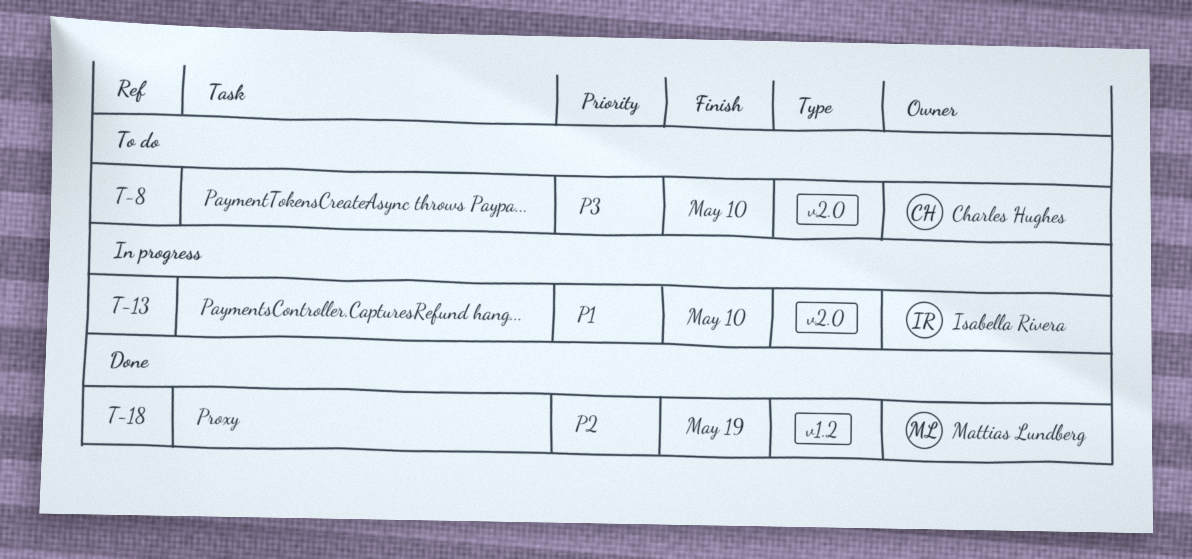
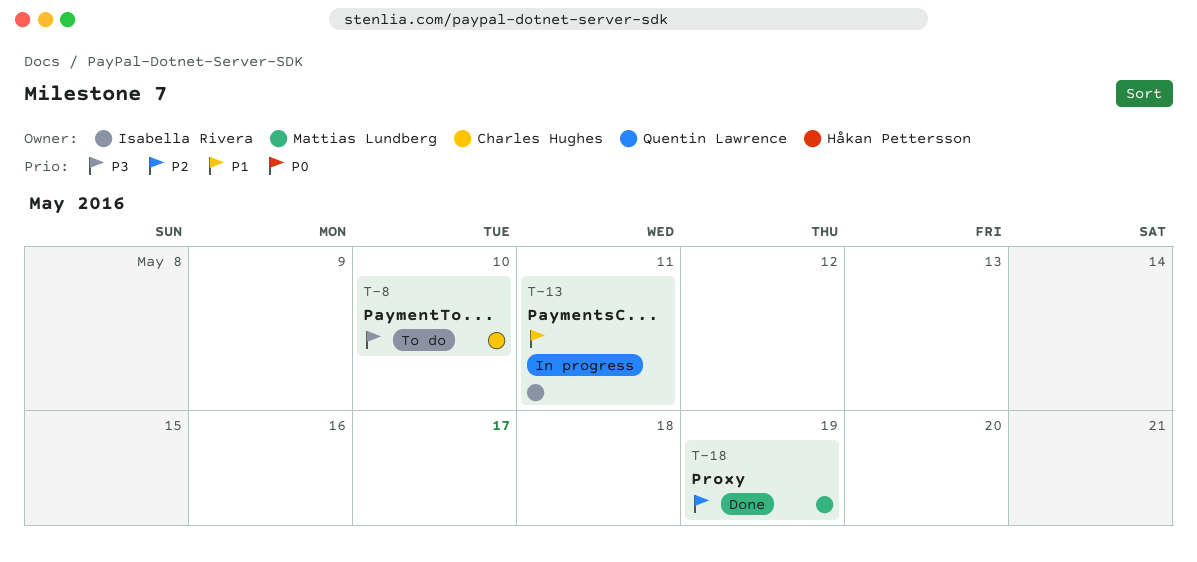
T-13, due: May 10 -> May 11

